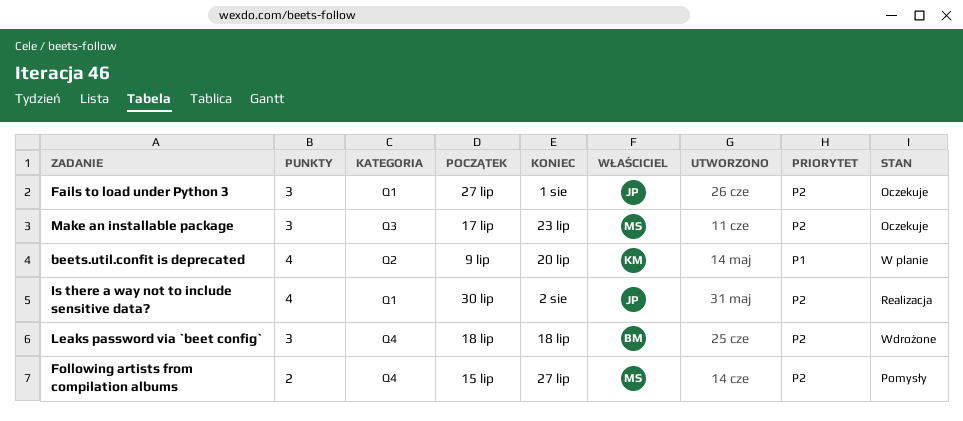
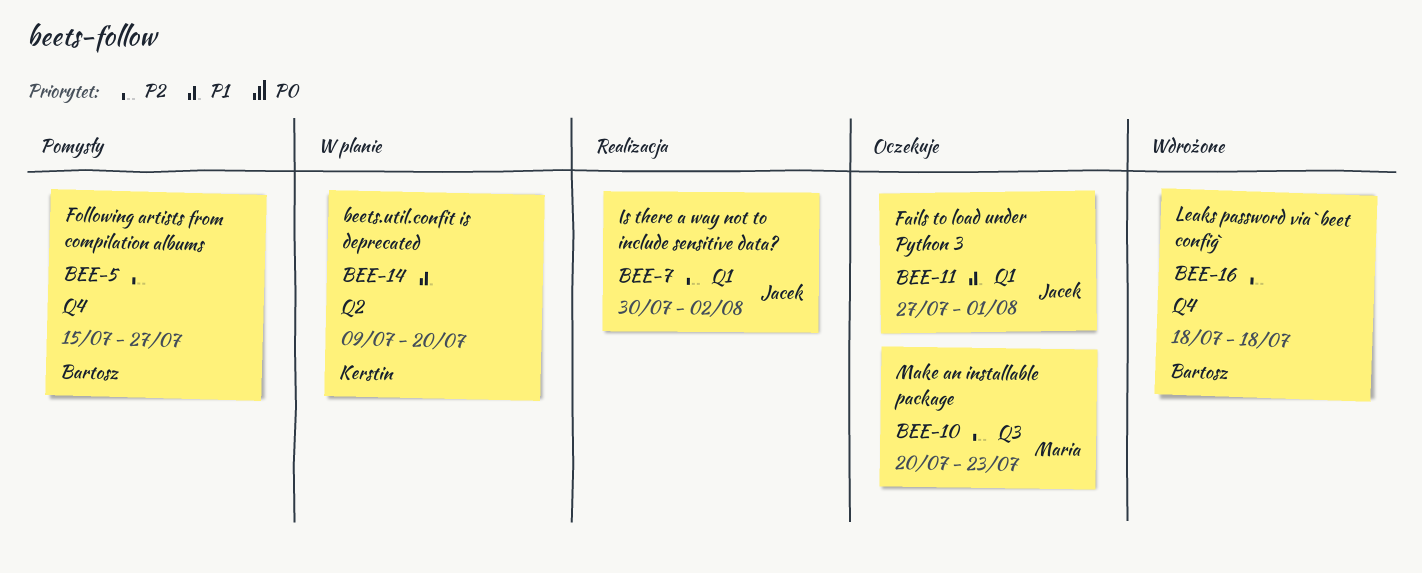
Fails to load under Python 3, priority: P2 -> P1
Following artists from compilation albums, owner: Maria -> Bartosz
Make an installable package, start: Jul 17 -> Jul 20

